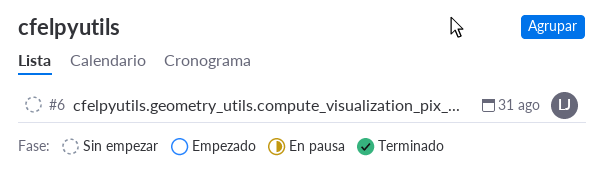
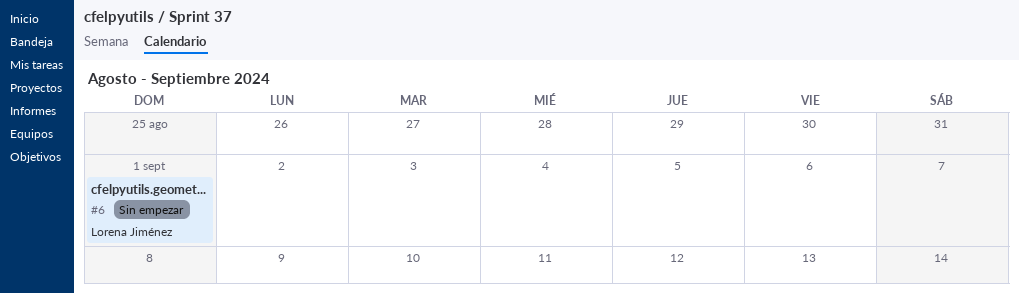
#6, due: Aug 31 -> Sep 1

